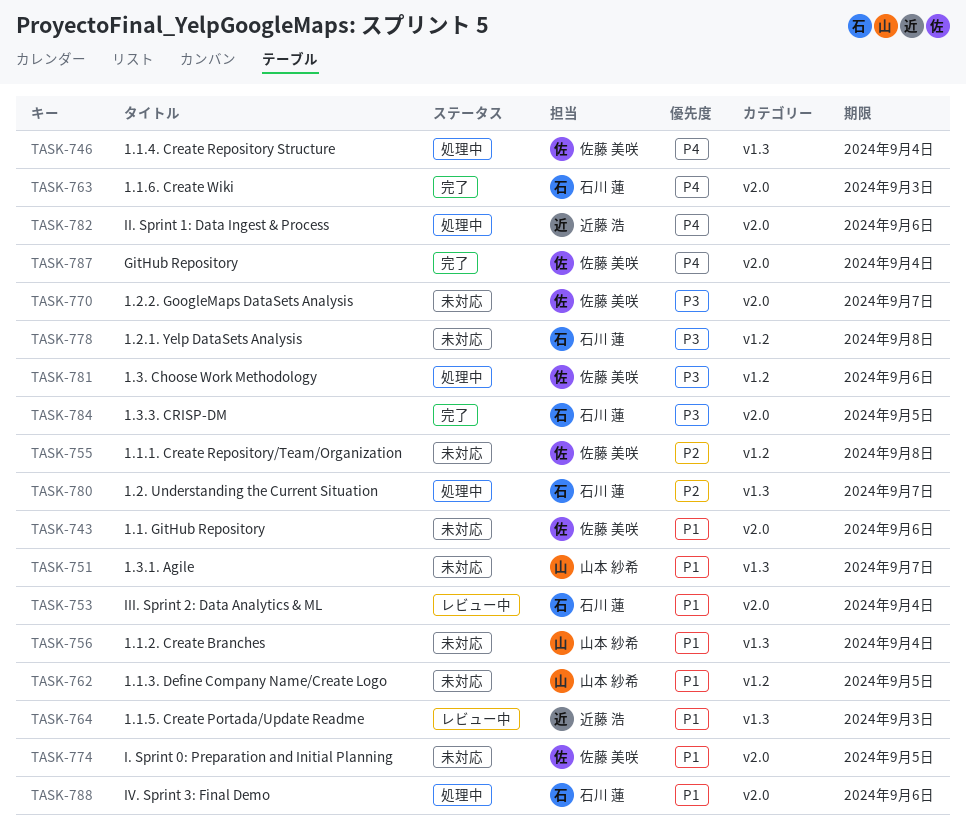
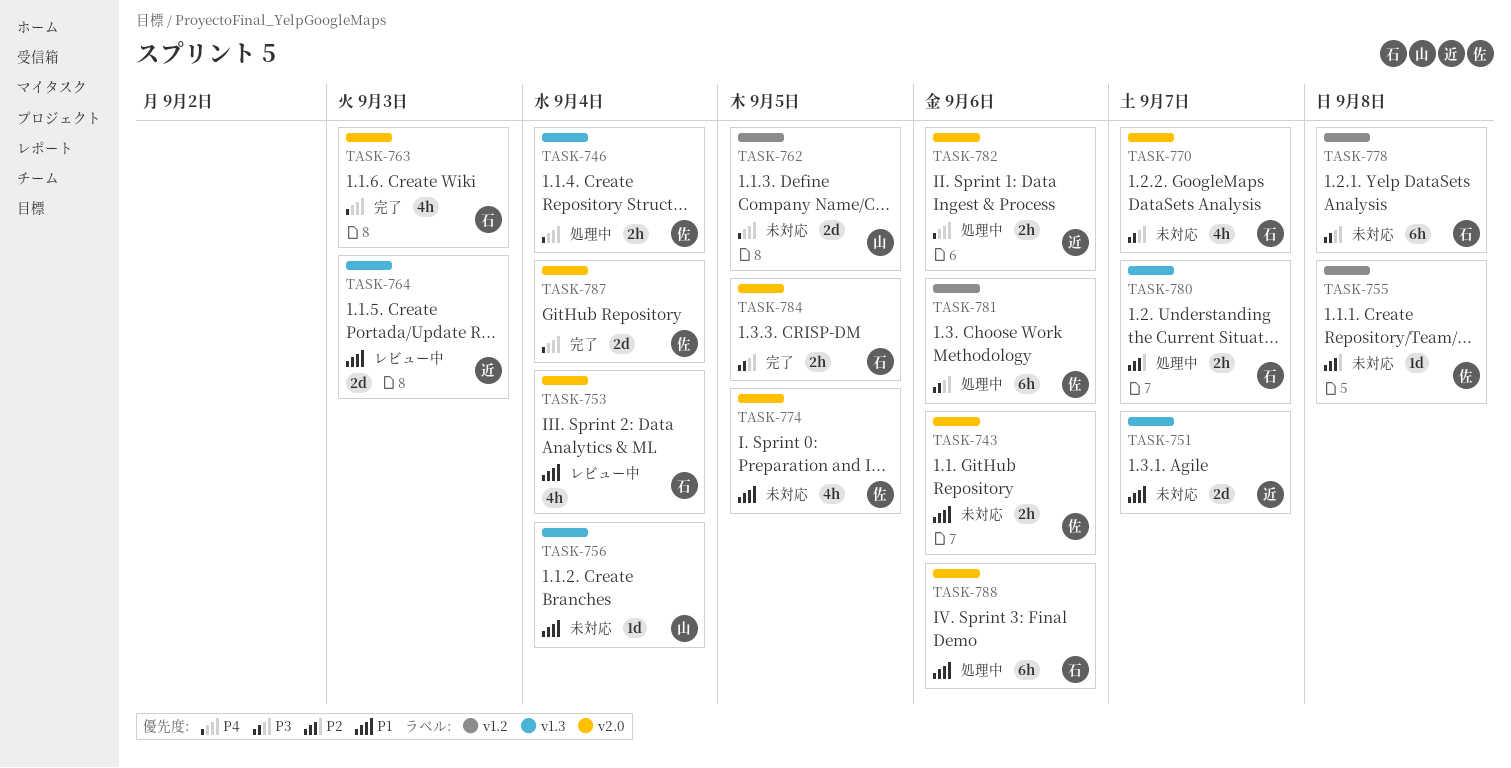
TASK-751, owner: 山本 紗希 -> 近藤 浩
TASK-762, priority: P1 -> P4
TASK-770, owner: 佐藤 美咲 -> 石川 蓮

